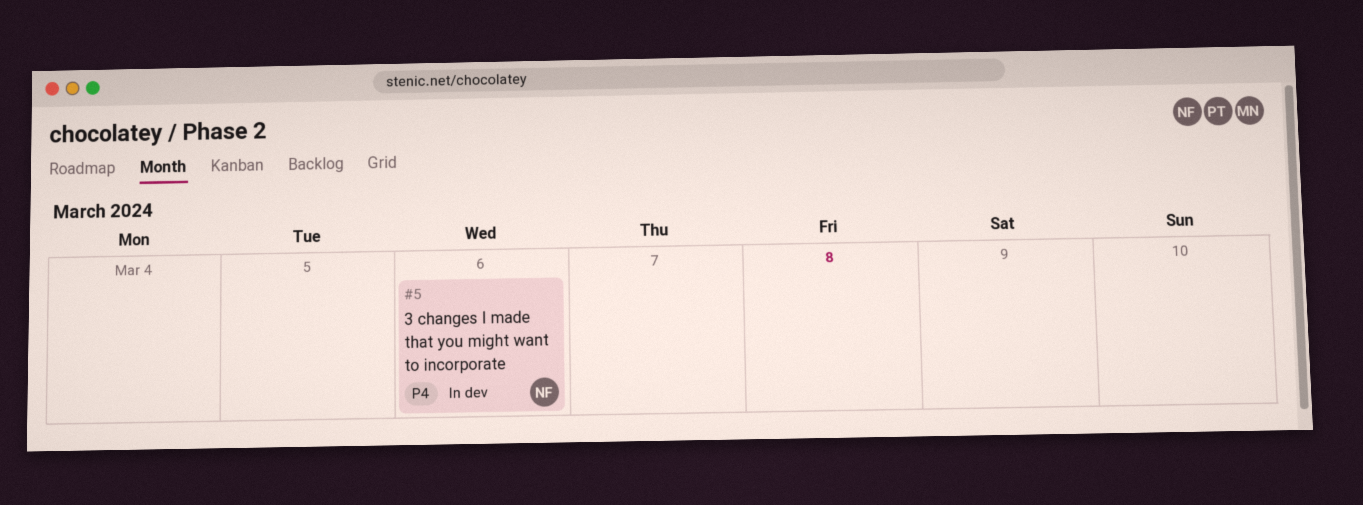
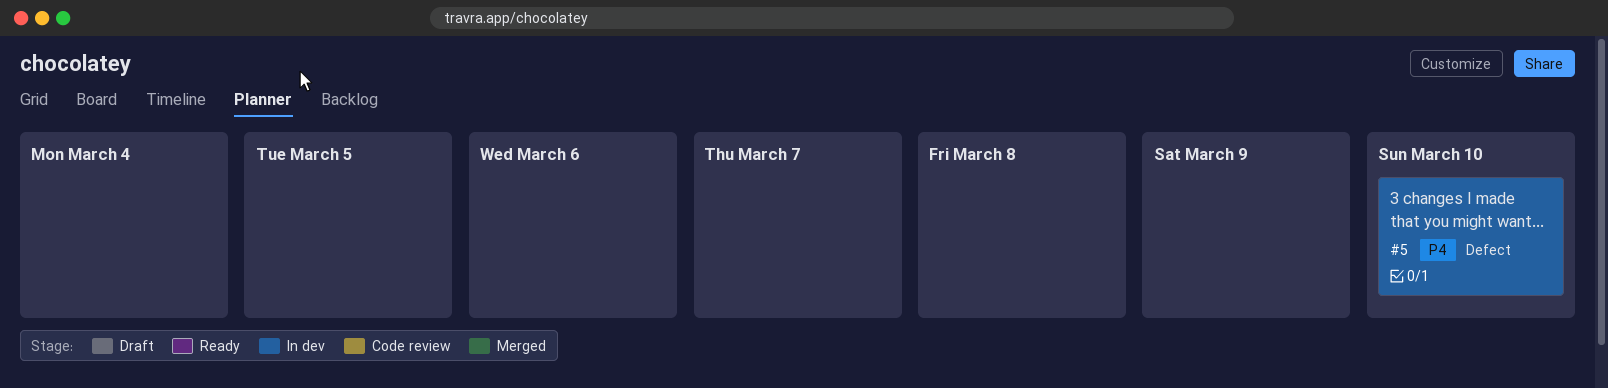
#5, due: Mar 6 -> Mar 10

